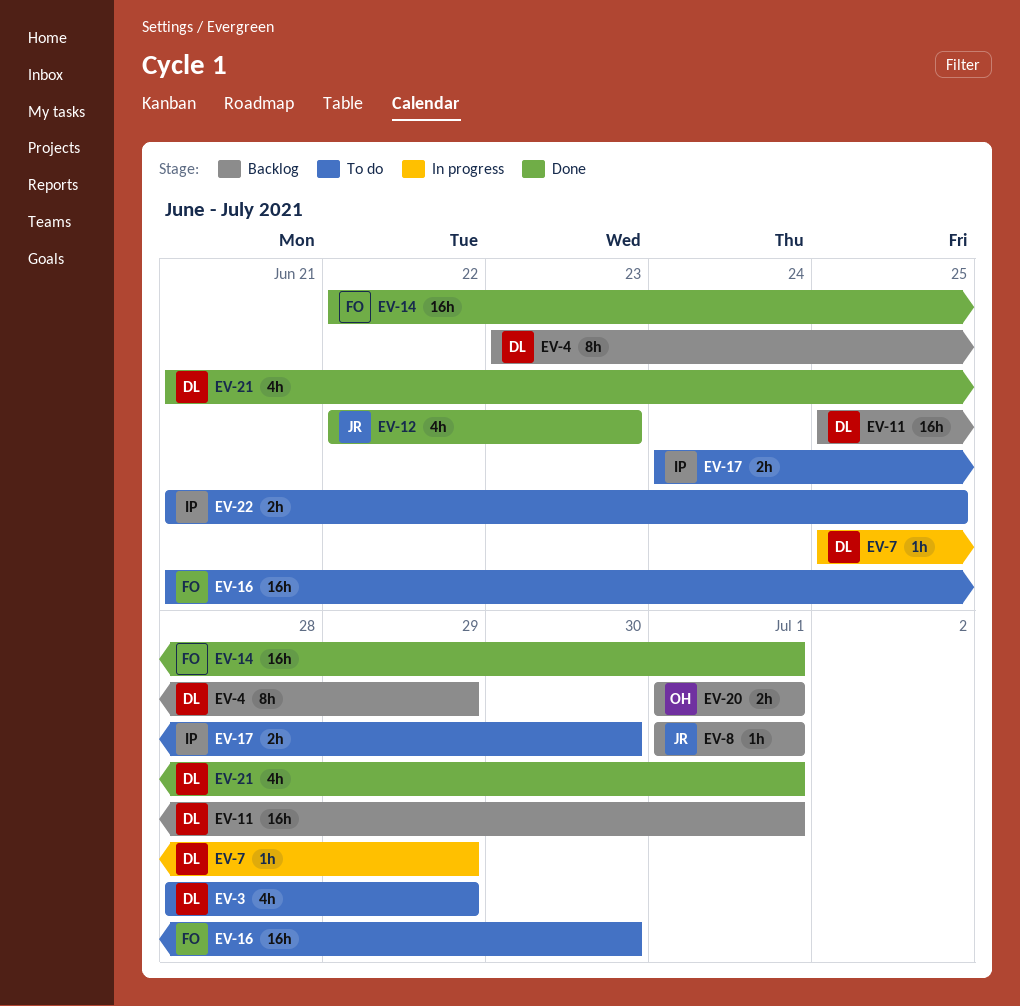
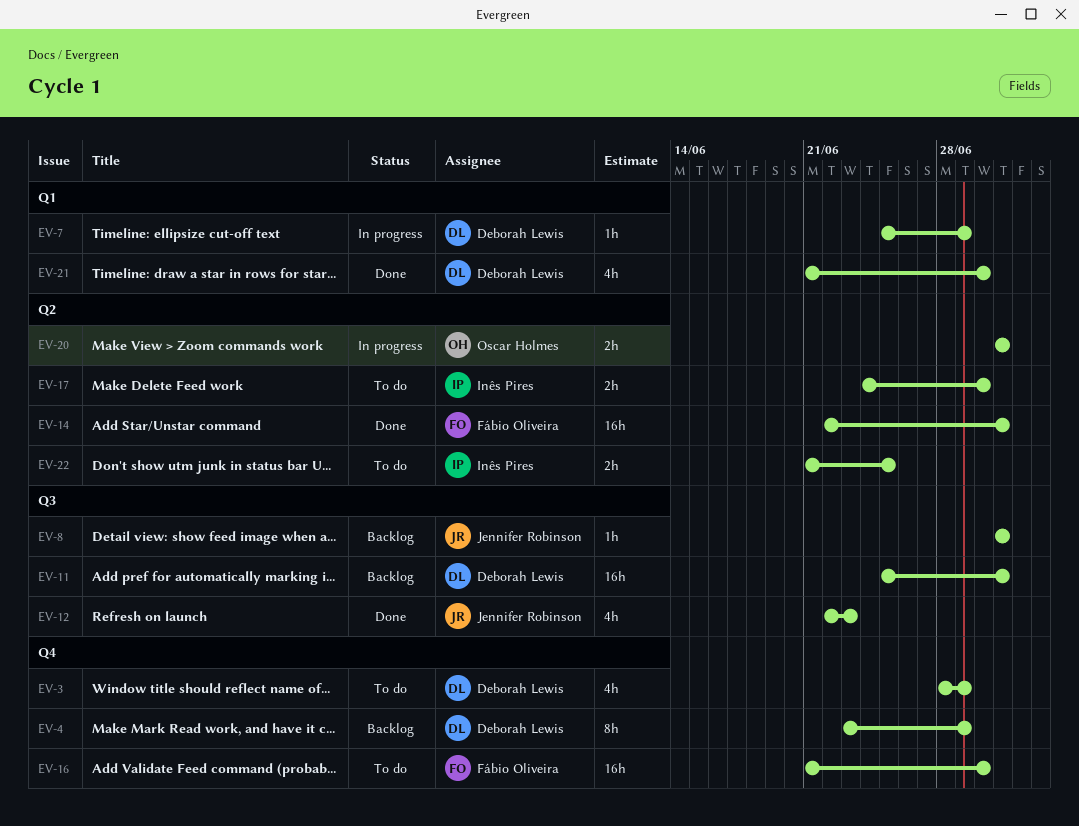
EV-20, status: Backlog -> In progress
EV-21, due: Jul 1 -> Jun 30

